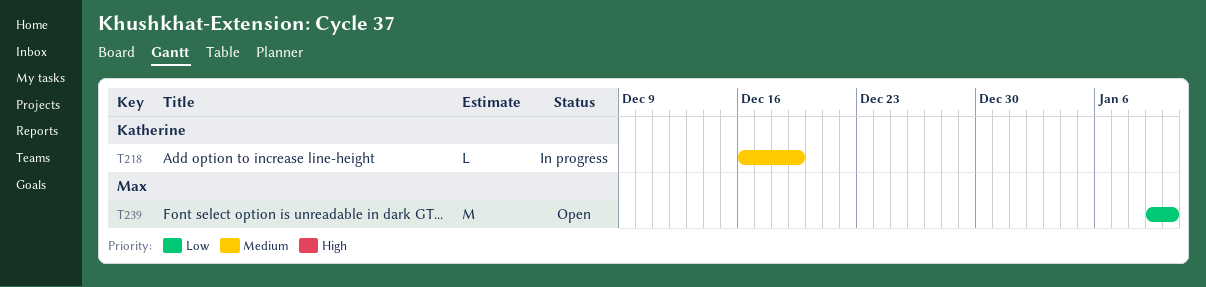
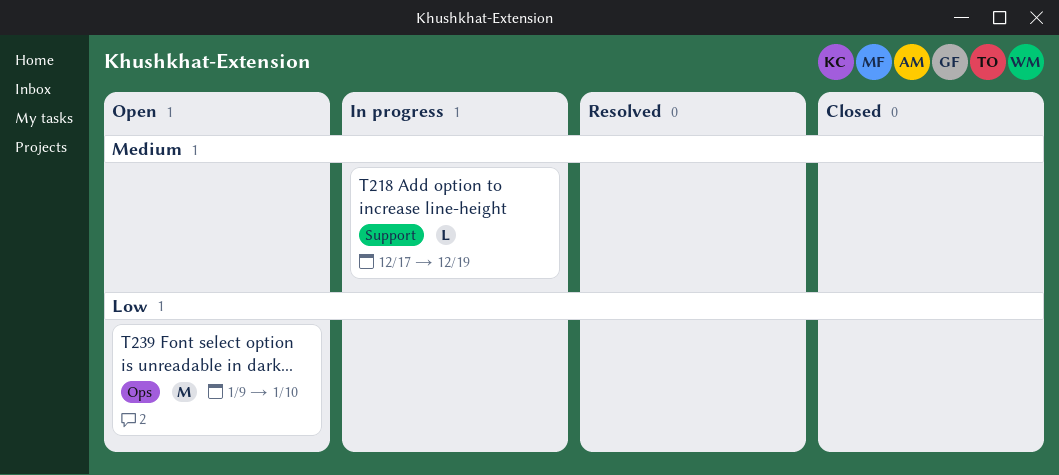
T218, start: Dec 16 -> Dec 17

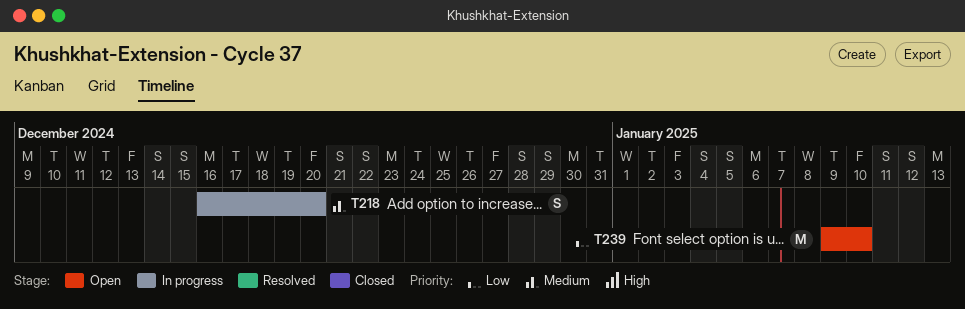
T218, estimate: L -> S
T218, start: Dec 17 -> Dec 16
T218, due: Dec 19 -> Dec 20

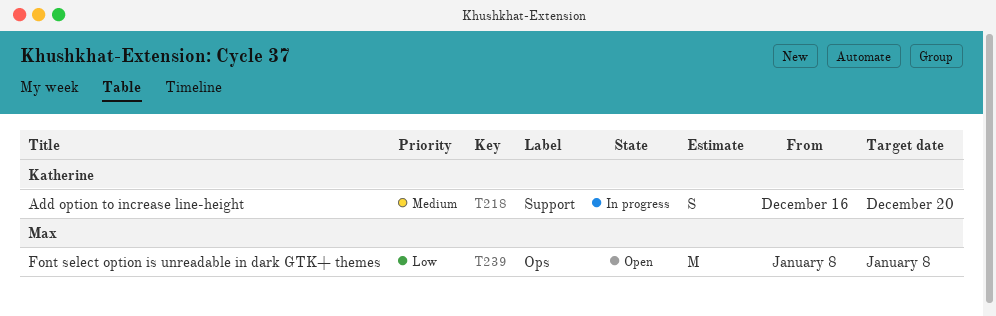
T239, start: Jan 9 -> Jan 8
T239, due: Jan 10 -> Jan 8

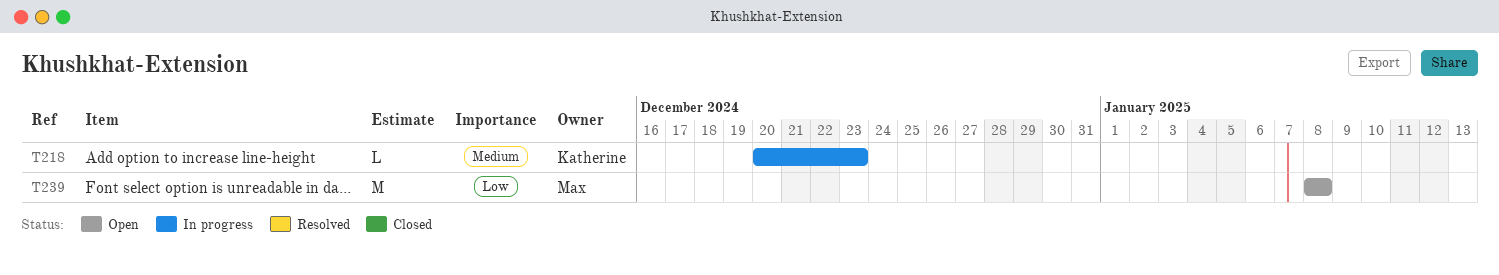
T218, estimate: S -> L
T218, start: Dec 16 -> Dec 20
T218, due: Dec 20 -> Dec 23

